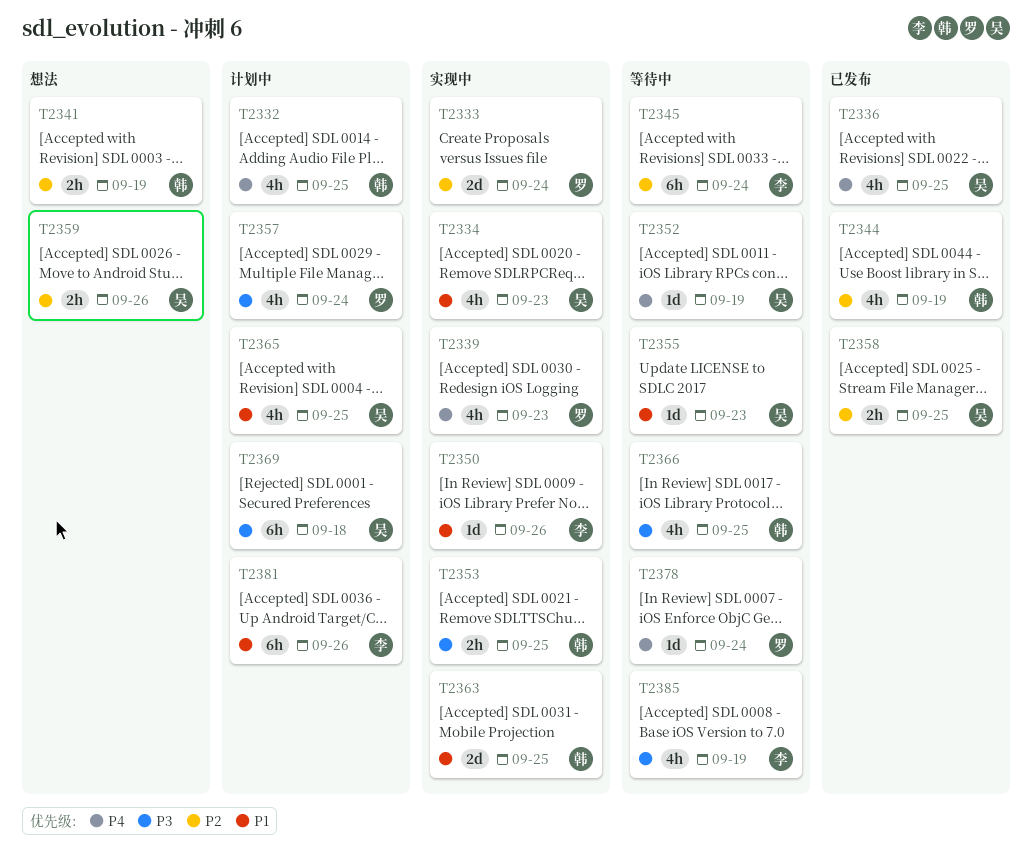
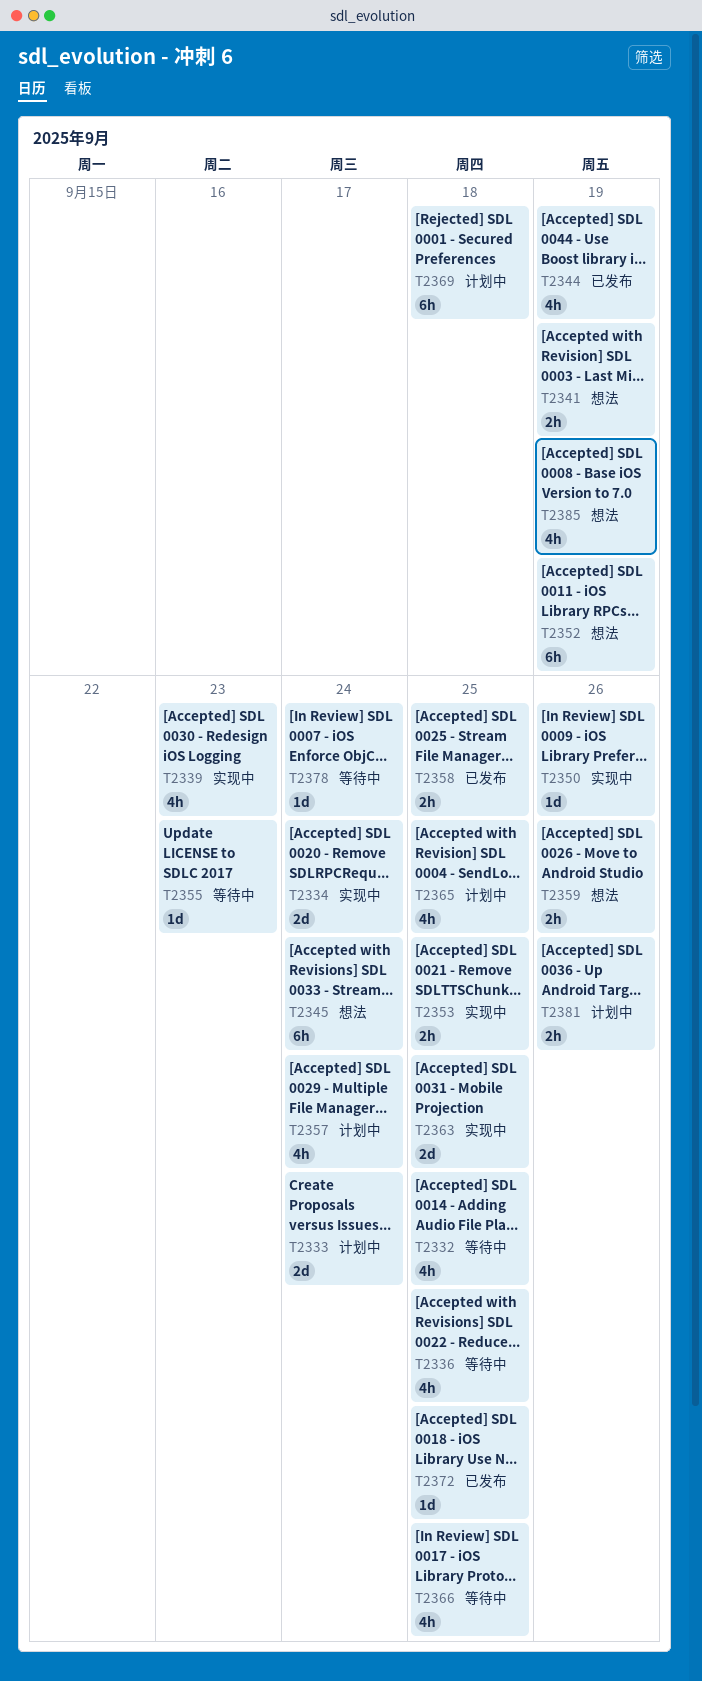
T2332, status: 计划中 -> 等待中
T2333, status: 实现中 -> 计划中
T2334, estimate: 4h -> 2d
T2334, due: Sep 23 -> Sep 24
T2336, status: 已发布 -> 等待中
T2345, status: 等待中 -> 想法
T2352, status: 等待中 -> 想法
T2352, estimate: 1d -> 6h
T2372: none -> present
T2381, estimate: 6h -> 2h
T2385, status: 等待中 -> 想法

